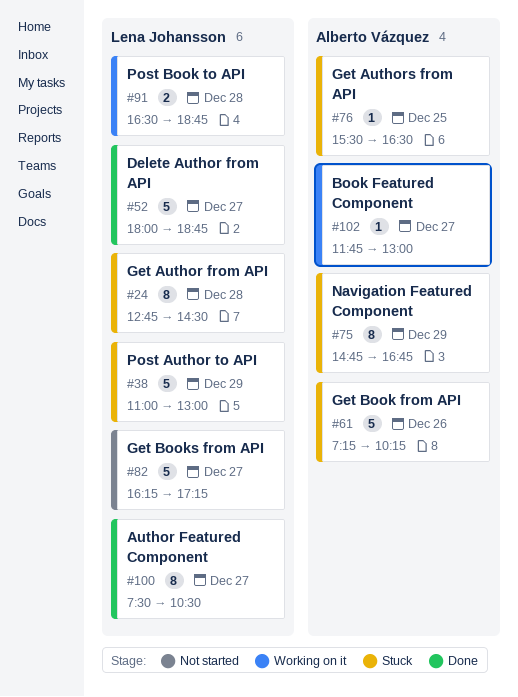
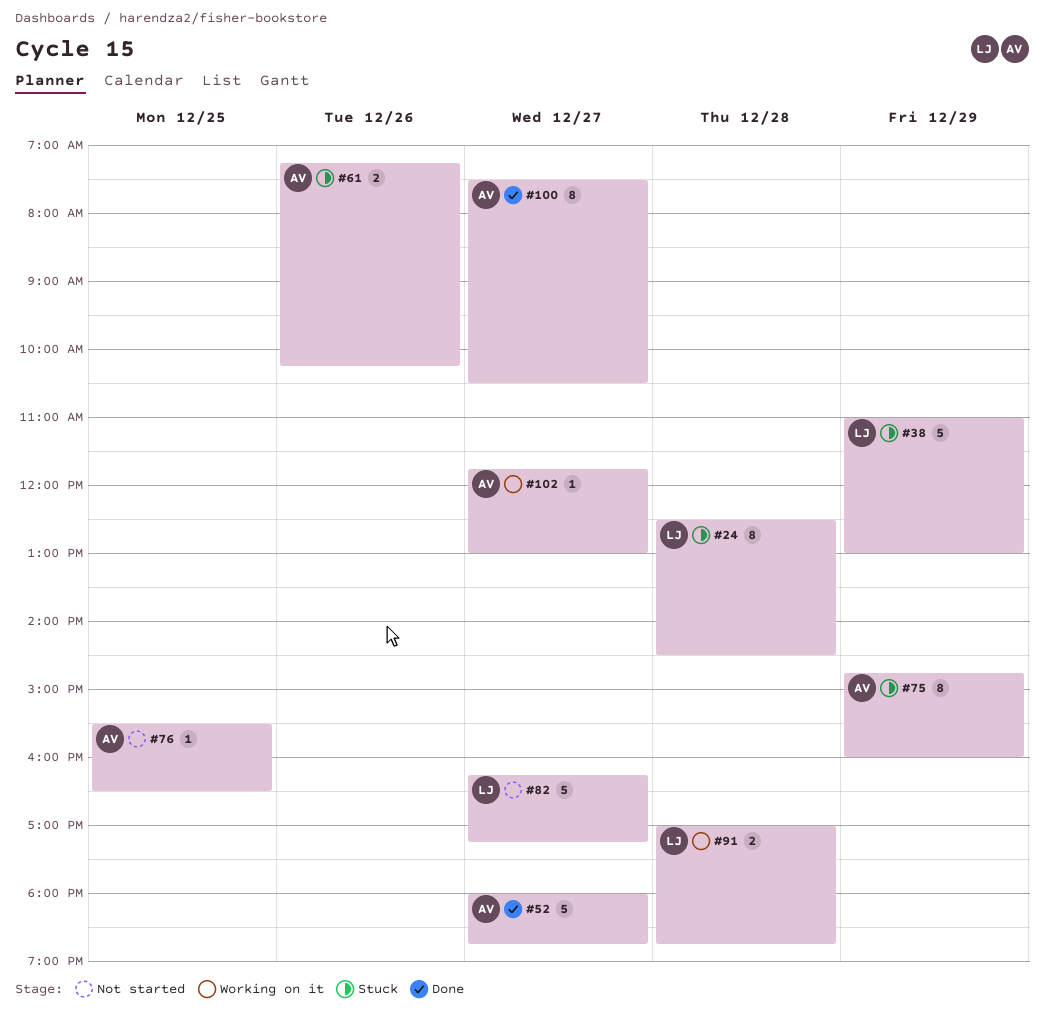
#24, begins: 12:45 -> 12:30
#52, owner: Lena Johansson -> Alberto Vázquez
#61, estimate: 5 -> 2
#75, ends: 16:45 -> 16:00
#76, status: Stuck -> Not started
#91, begins: 16:30 -> 17:00
#100, owner: Lena Johansson -> Alberto Vázquez

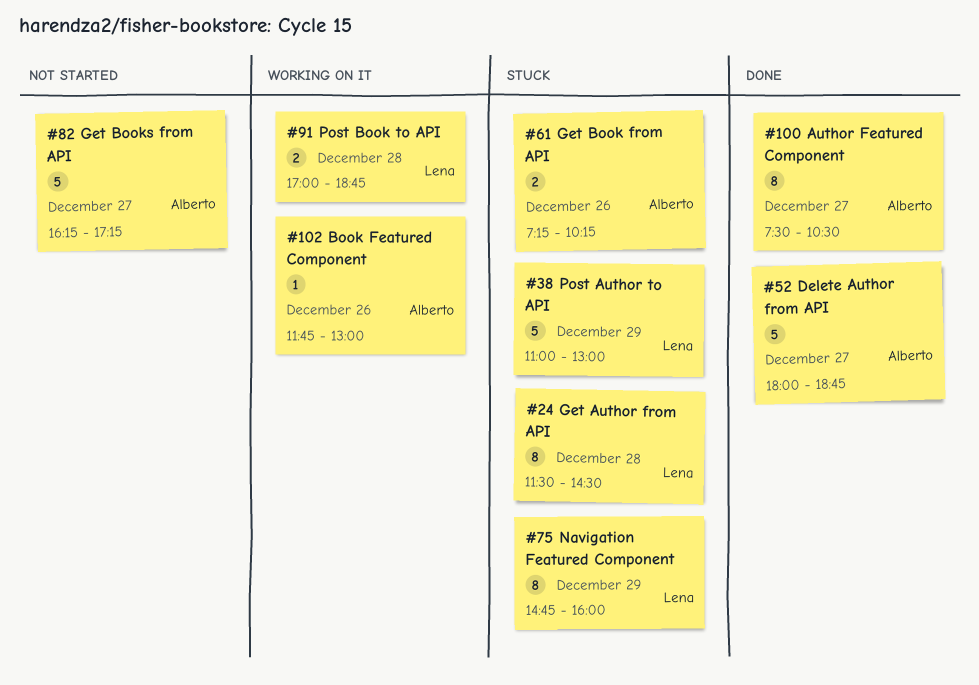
#24, begins: 12:30 -> 11:30
#75, owner: Alberto -> Lena
#76: present -> none
#82, owner: Lena -> Alberto
#102, day: Dec 27 -> Dec 26

